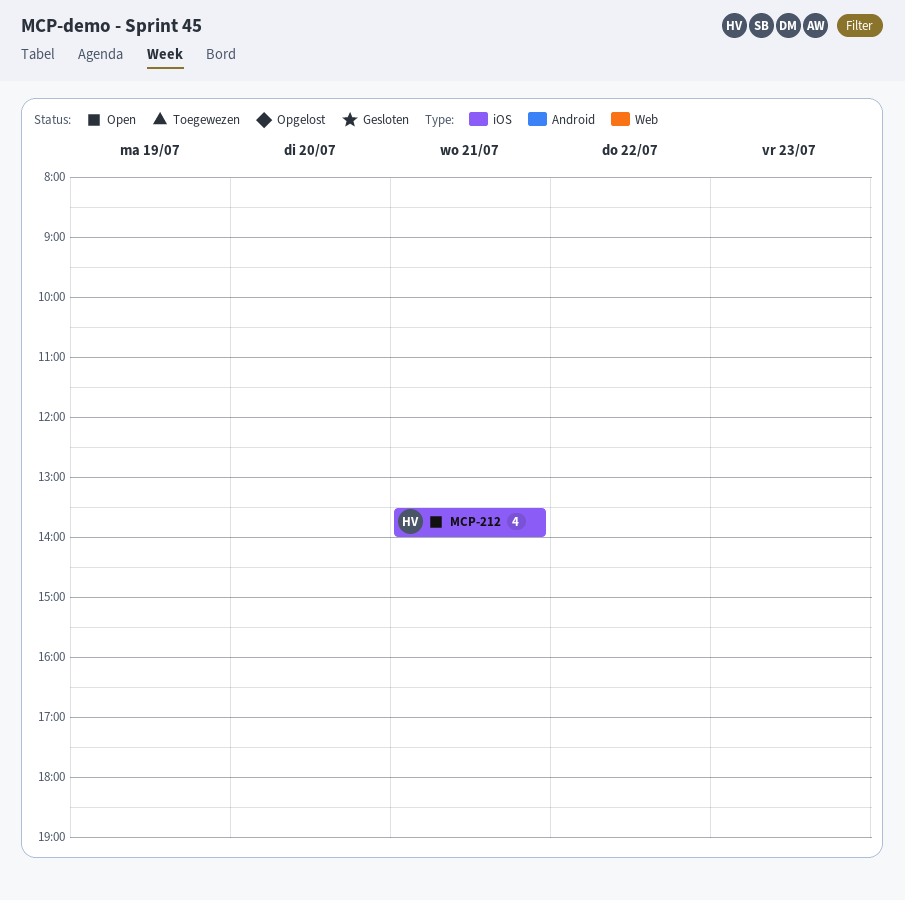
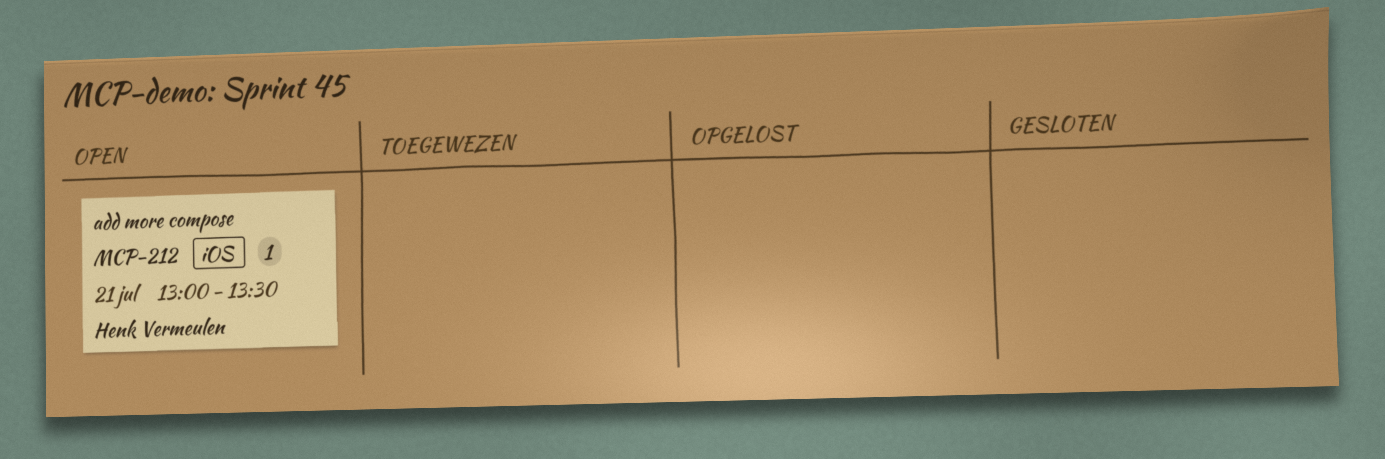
MCP-212, estimate: 4 -> 1
MCP-212, begins: 13:30 -> 13:00
MCP-212, ends: 14:00 -> 13:30

